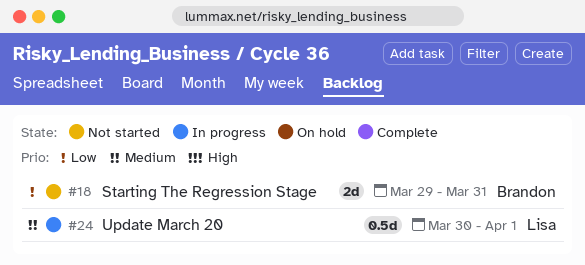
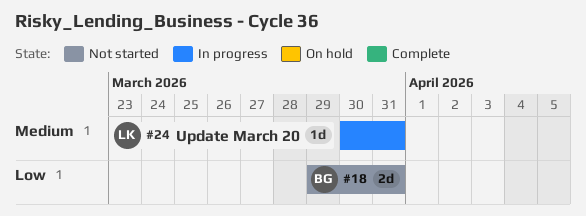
#24, estimate: 0.5d -> 1d
#24, due: Apr 1 -> Mar 31

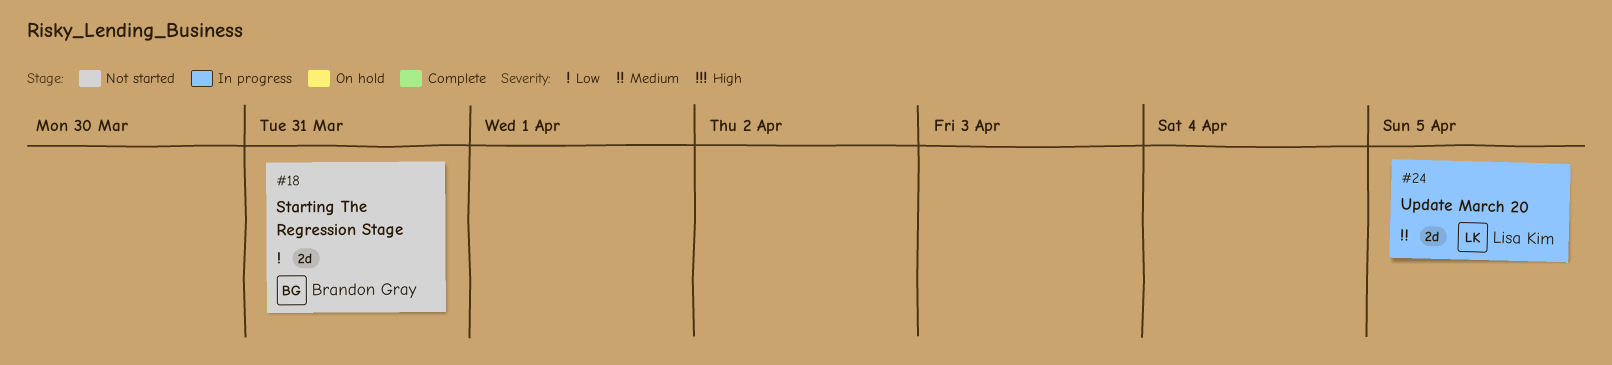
#24, estimate: 1d -> 2d
#24, due: Mar 31 -> Apr 5

